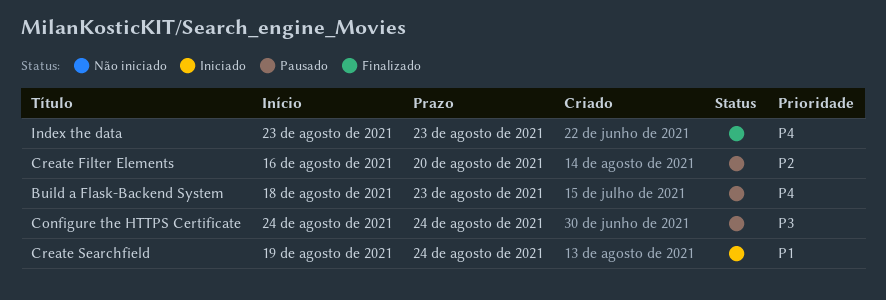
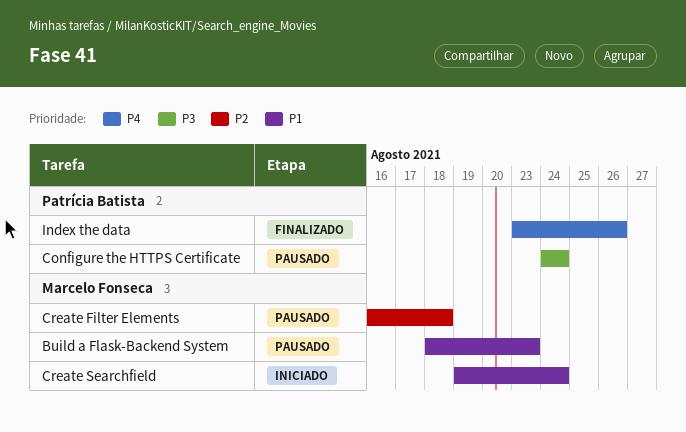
Build a Flask-Backend System, priority: P4 -> P1
Create Filter Elements, due: Aug 20 -> Aug 18
Index the data, due: Aug 23 -> Aug 26

